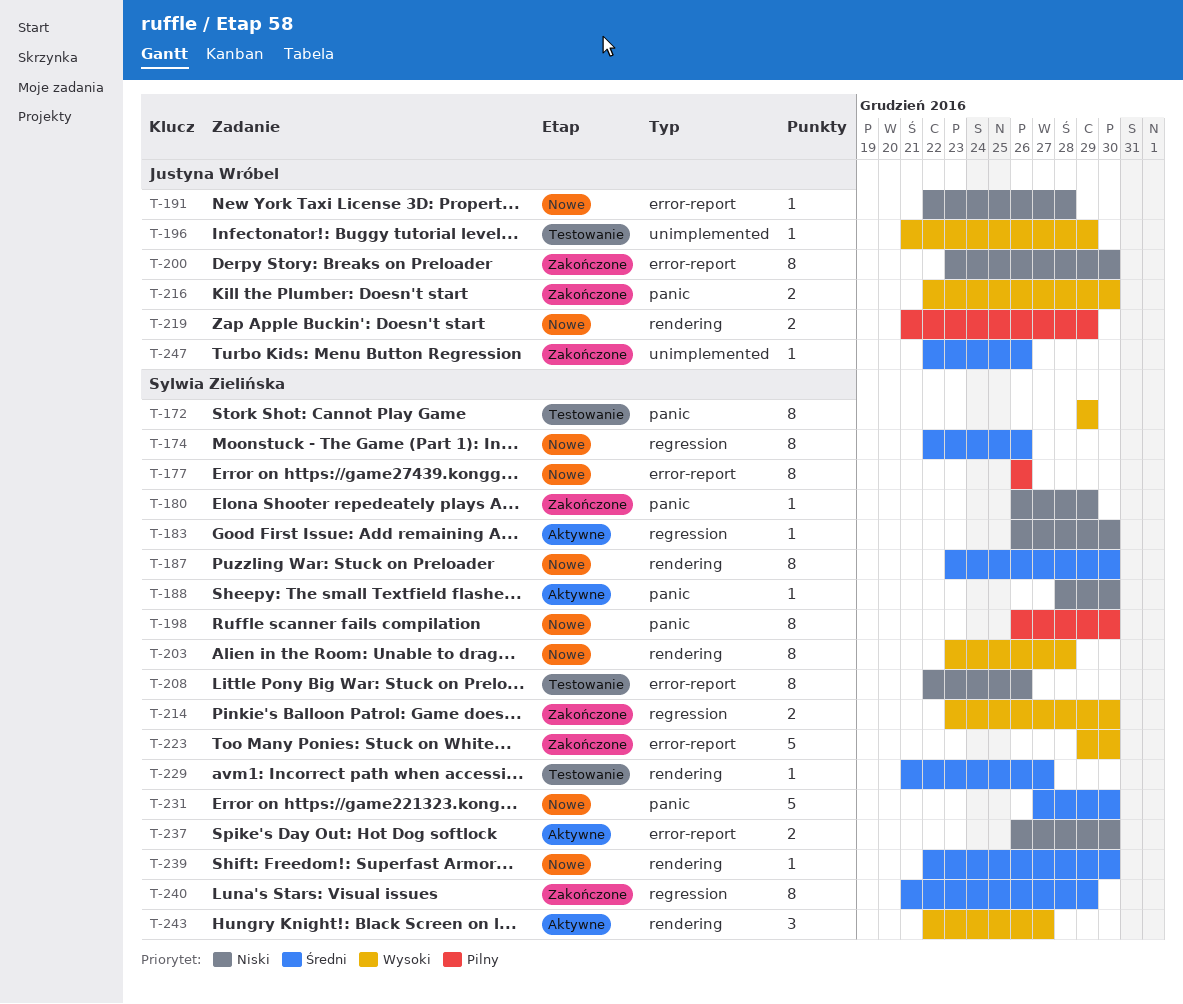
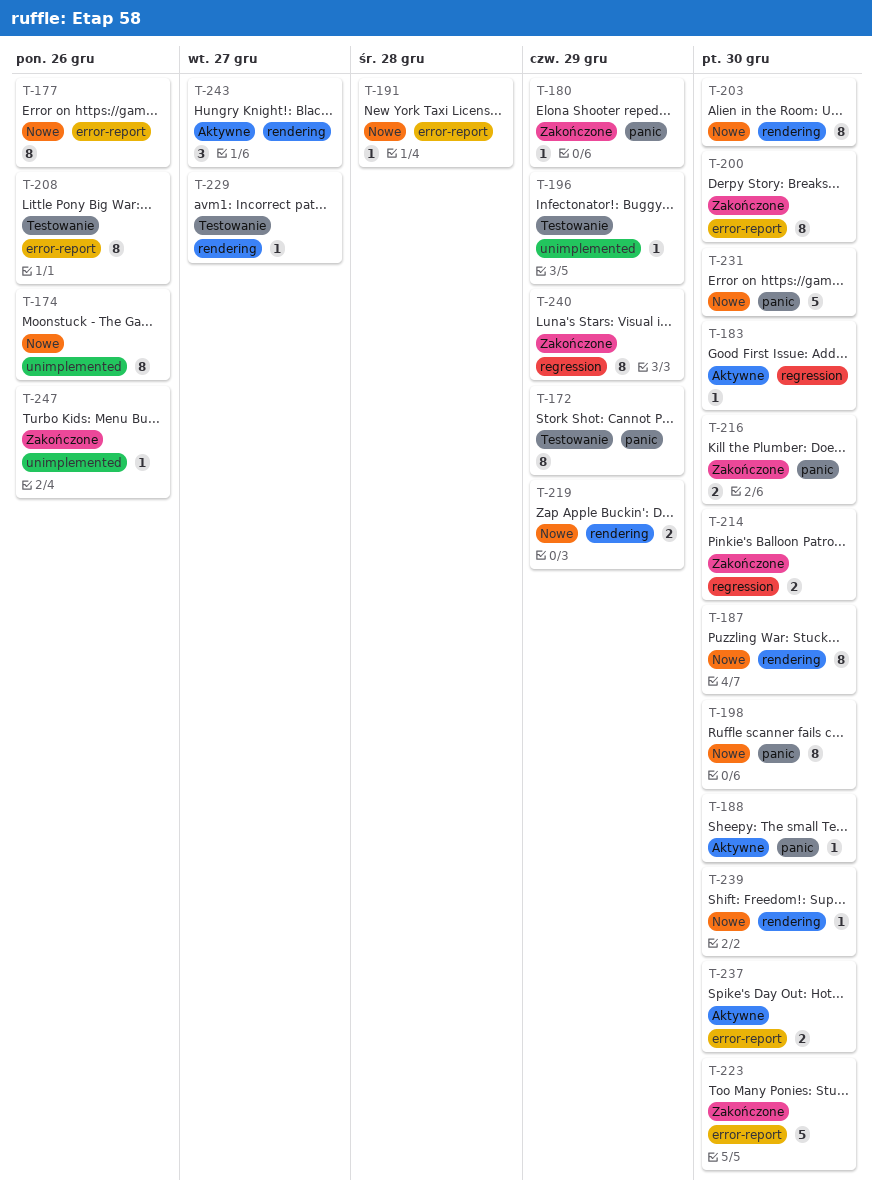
T-174, label: regression -> unimplemented
T-203, due: Dec 28 -> Dec 30

